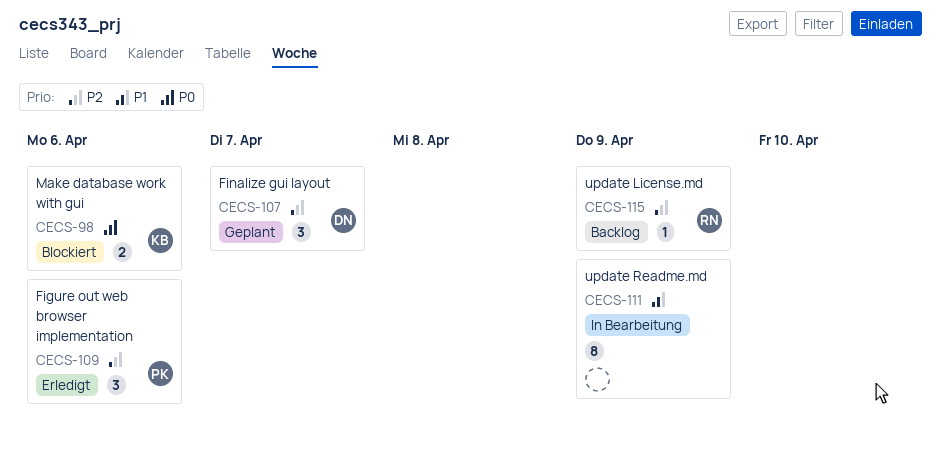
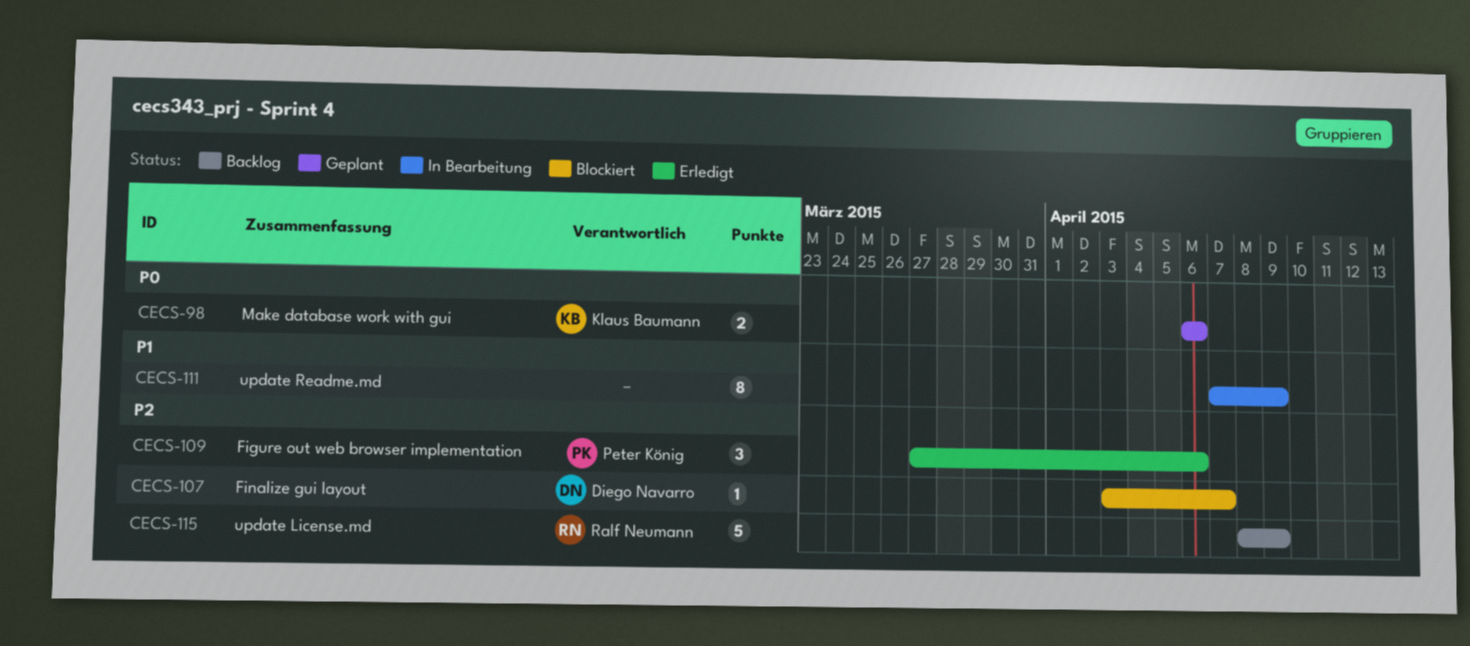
CECS-98, status: Blockiert -> Geplant
CECS-107, status: Geplant -> Blockiert
CECS-107, estimate: 3 -> 1
CECS-115, estimate: 1 -> 5

